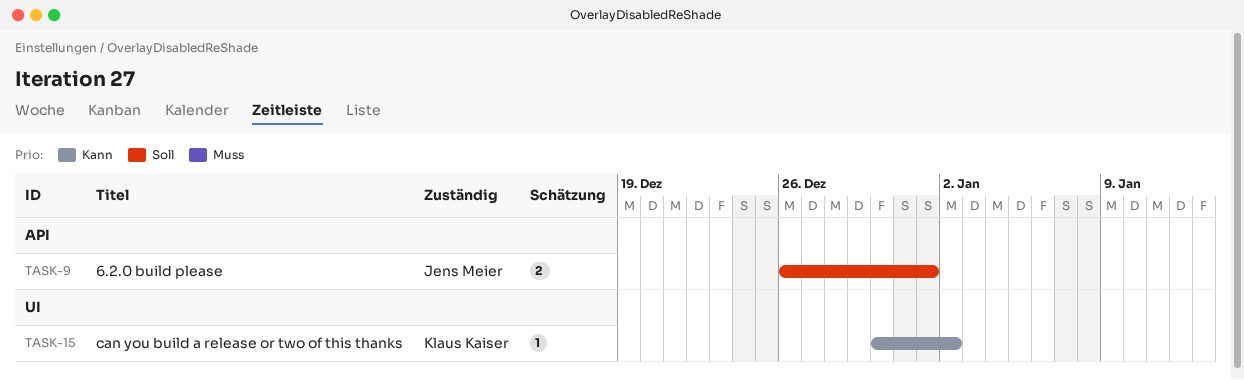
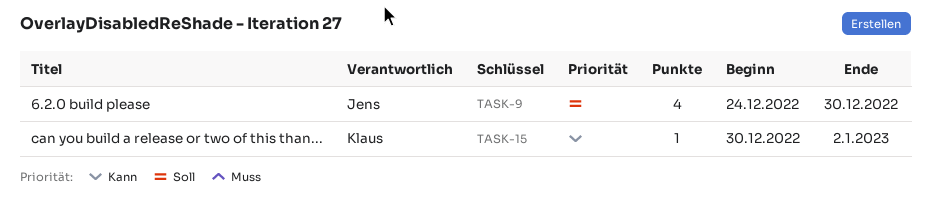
TASK-9, estimate: 2 -> 4
TASK-9, start: Dec 26 -> Dec 24
TASK-9, due: Jan 1 -> Dec 30

